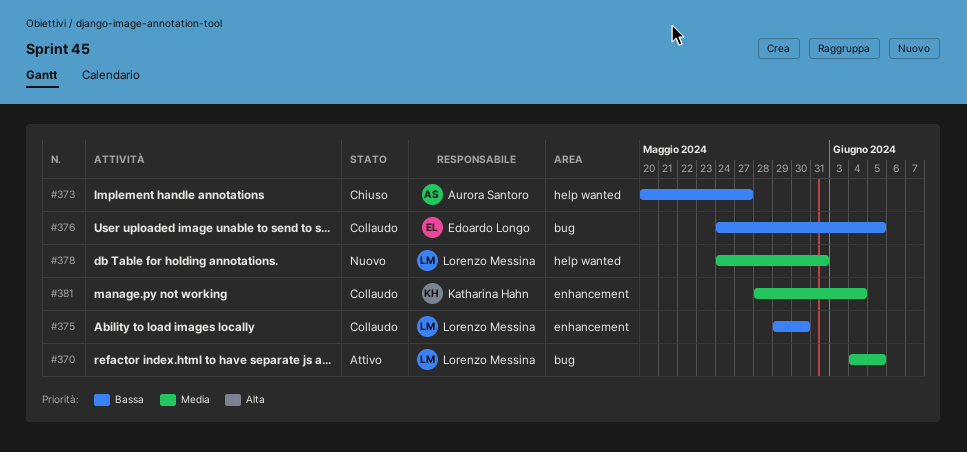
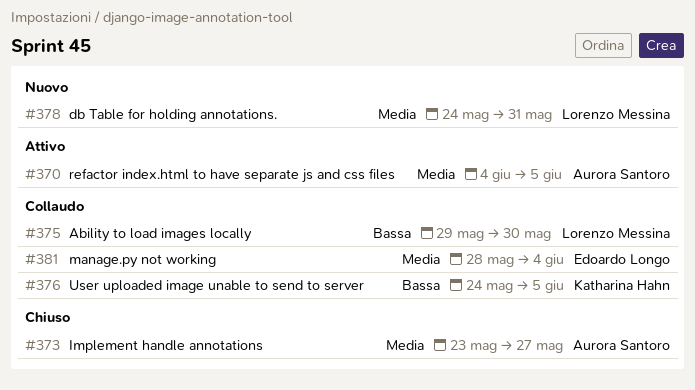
#370, owner: Lorenzo Messina -> Aurora Santoro
#373, priority: Bassa -> Media
#373, start: May 20 -> May 23
#376, owner: Edoardo Longo -> Katharina Hahn
#381, owner: Katharina Hahn -> Edoardo Longo

